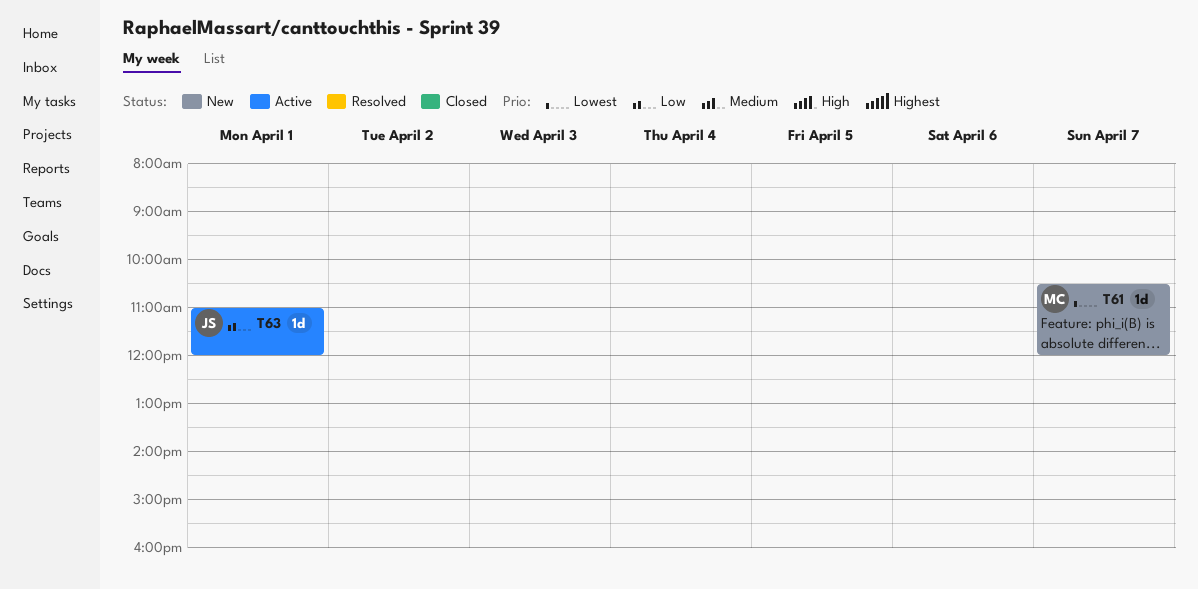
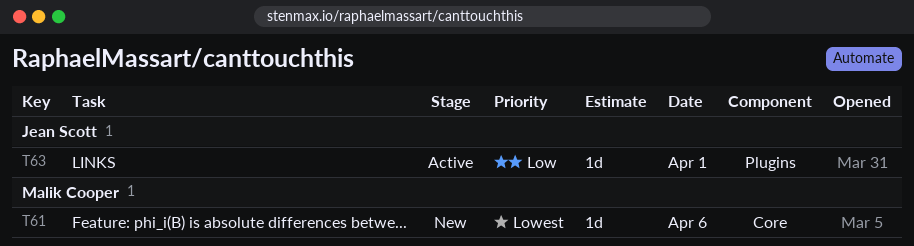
T61, day: Apr 7 -> Apr 6

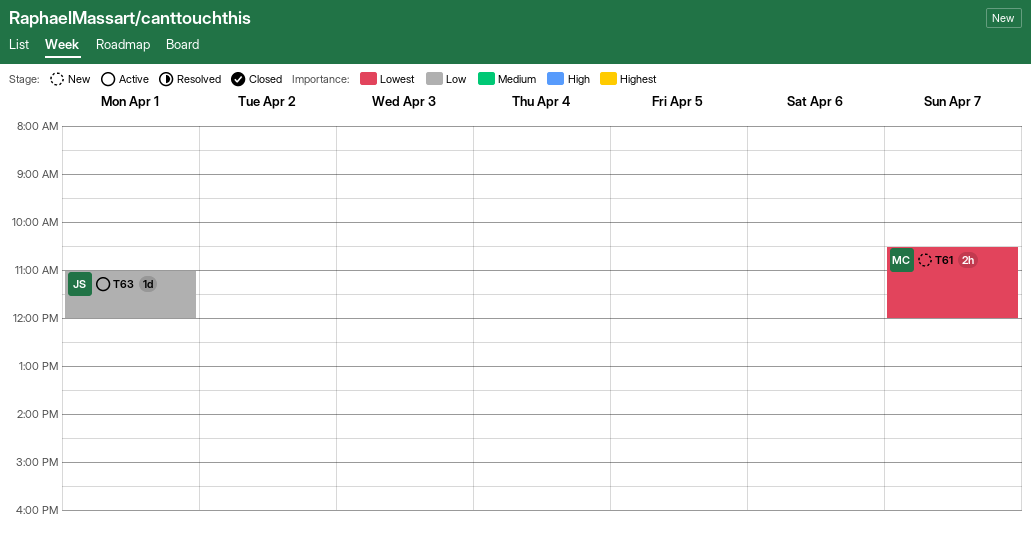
T61, estimate: 1d -> 2h
T61, day: Apr 6 -> Apr 7

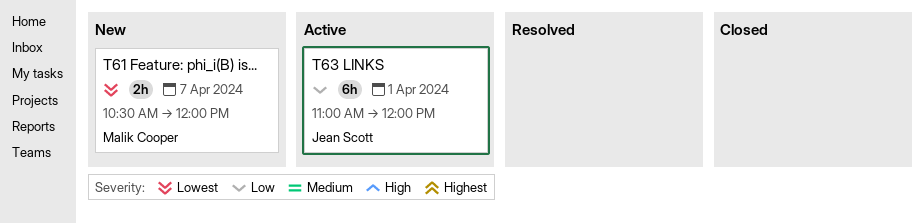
T63, estimate: 1d -> 6h

